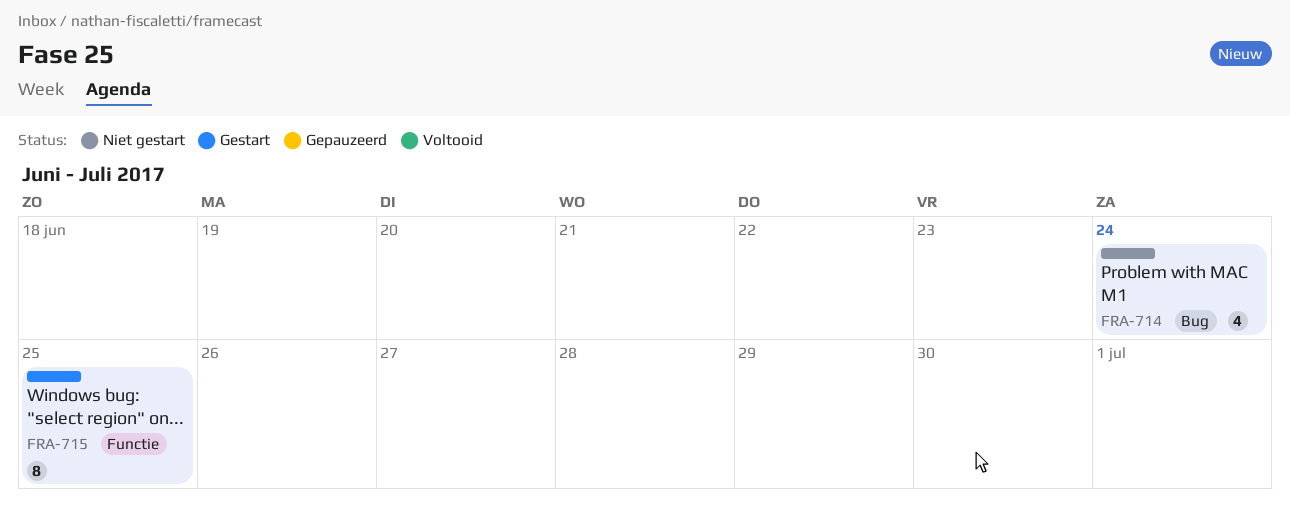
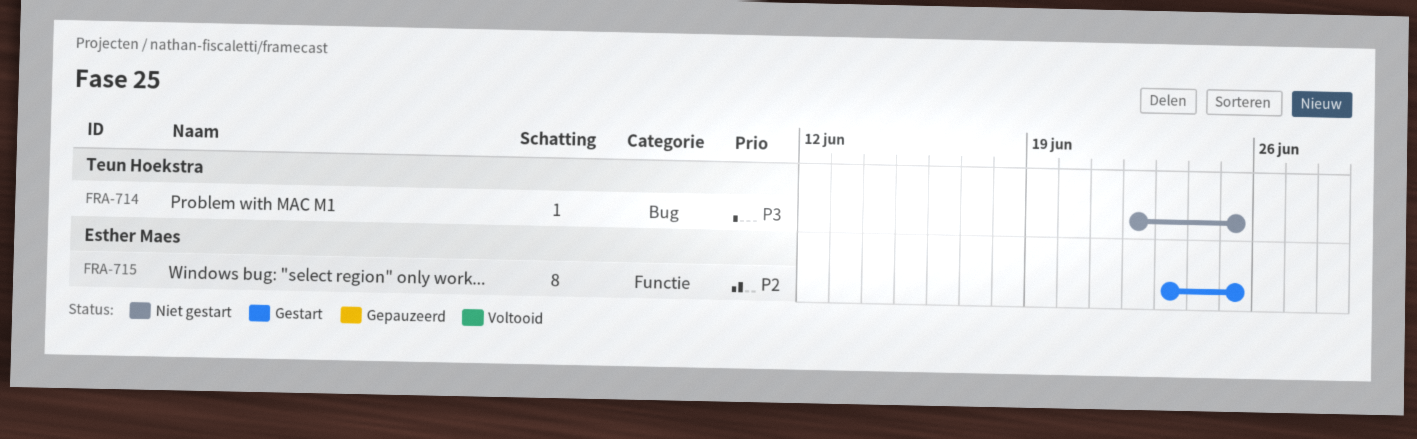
FRA-714, estimate: 4 -> 1
FRA-714, due: Jun 24 -> Jun 25

